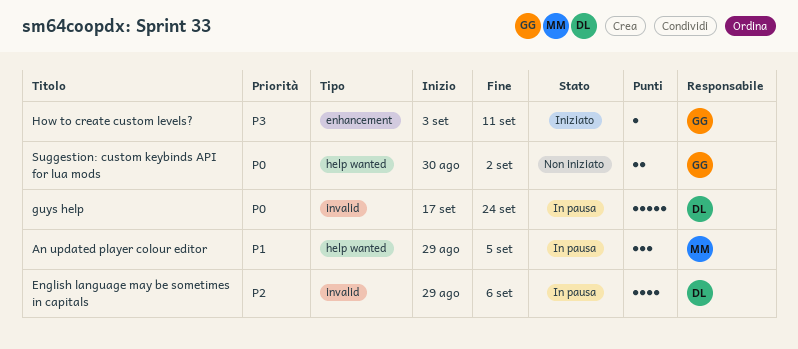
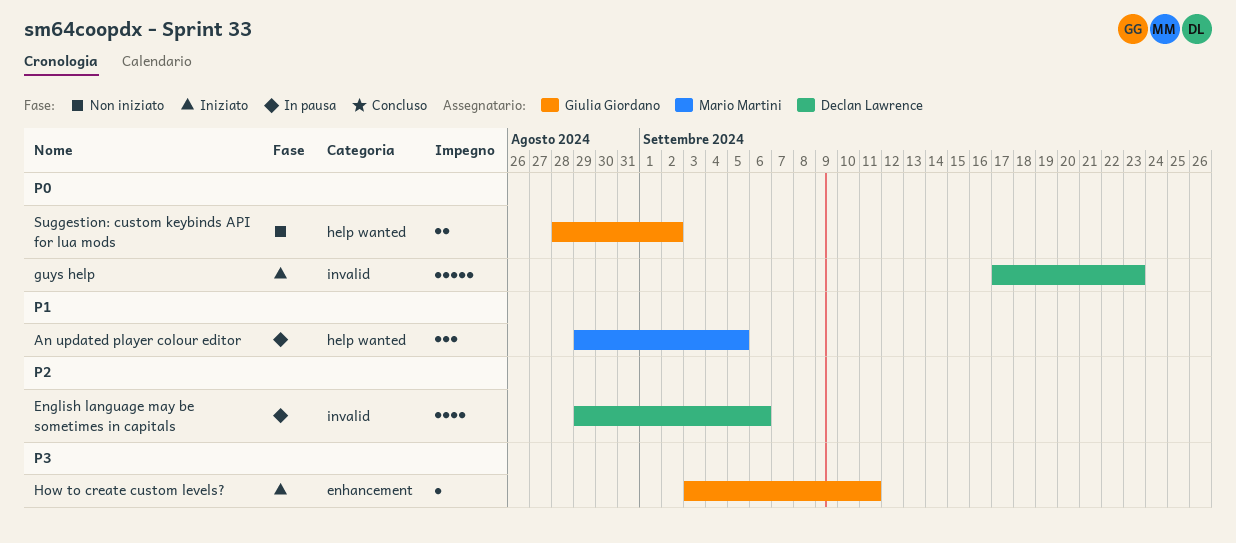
guys help, status: In pausa -> Iniziato
guys help, due: Sep 24 -> Sep 23
Suggestion: custom keybinds API for lua mods, start: Aug 30 -> Aug 28

